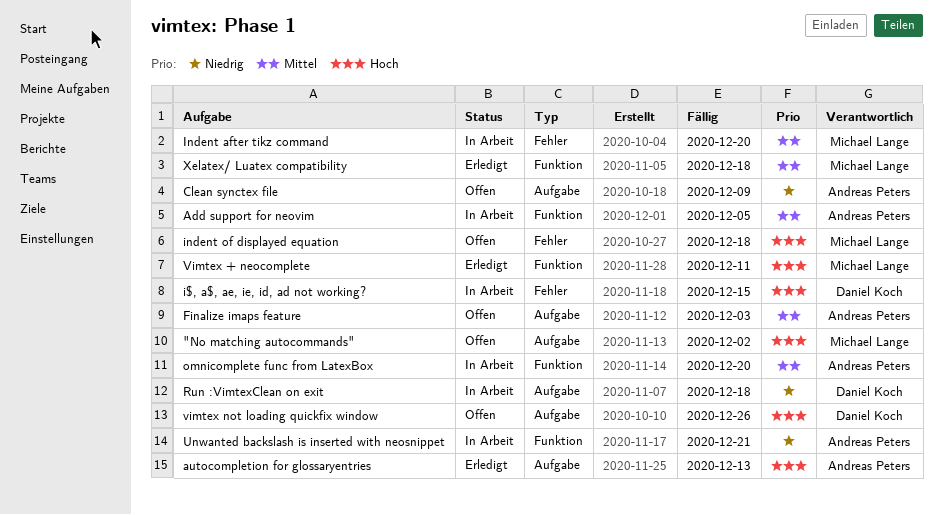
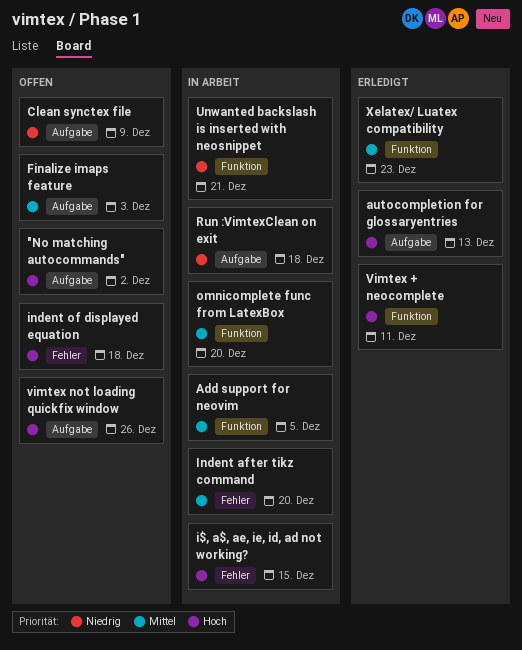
Xelatex/ Luatex compatibility, due: Dec 18 -> Dec 23

